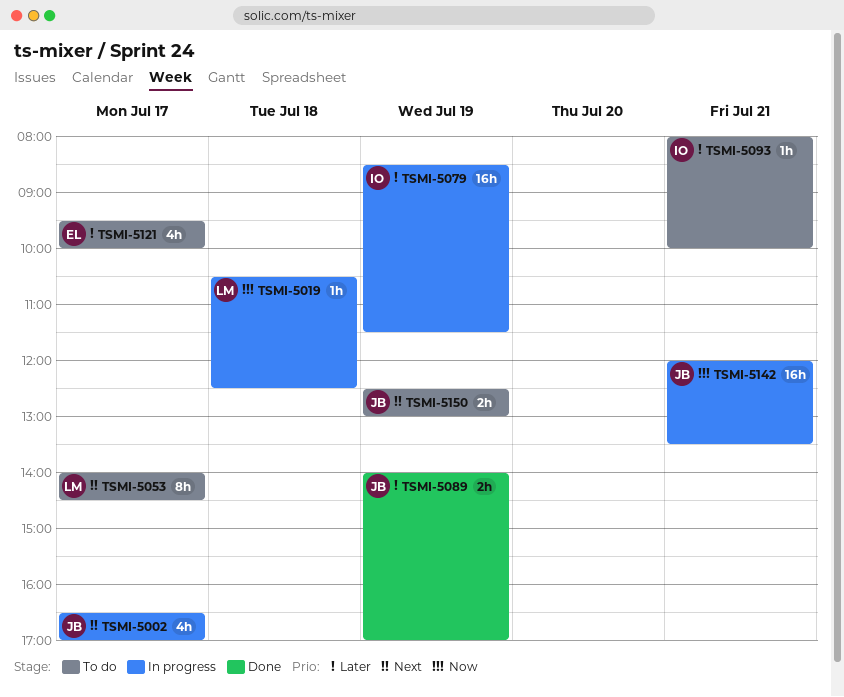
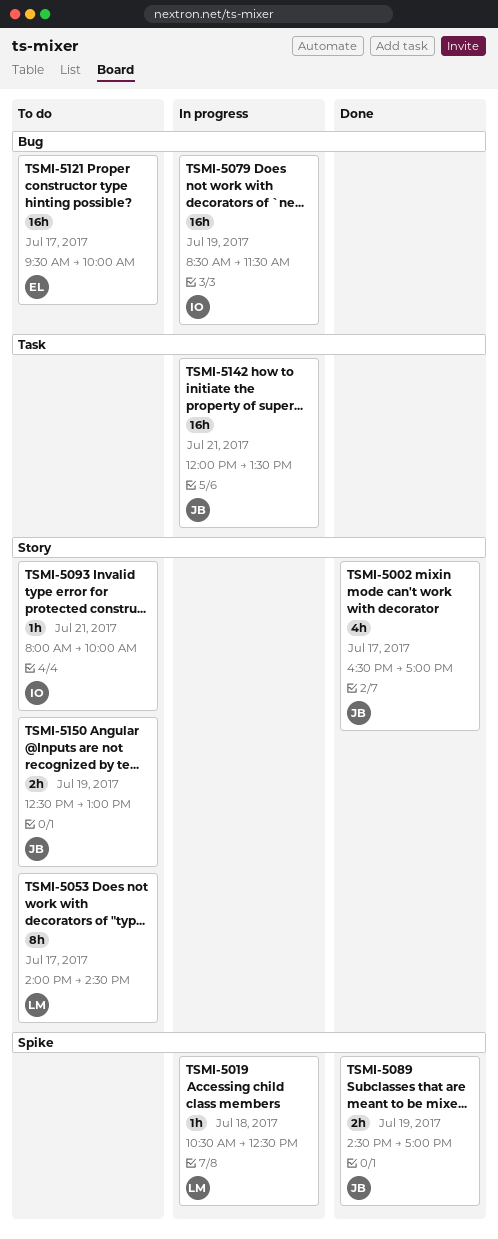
TSMI-5002, status: In progress -> Done
TSMI-5089, begins: 14:00 -> 14:30
TSMI-5121, estimate: 4h -> 16h

